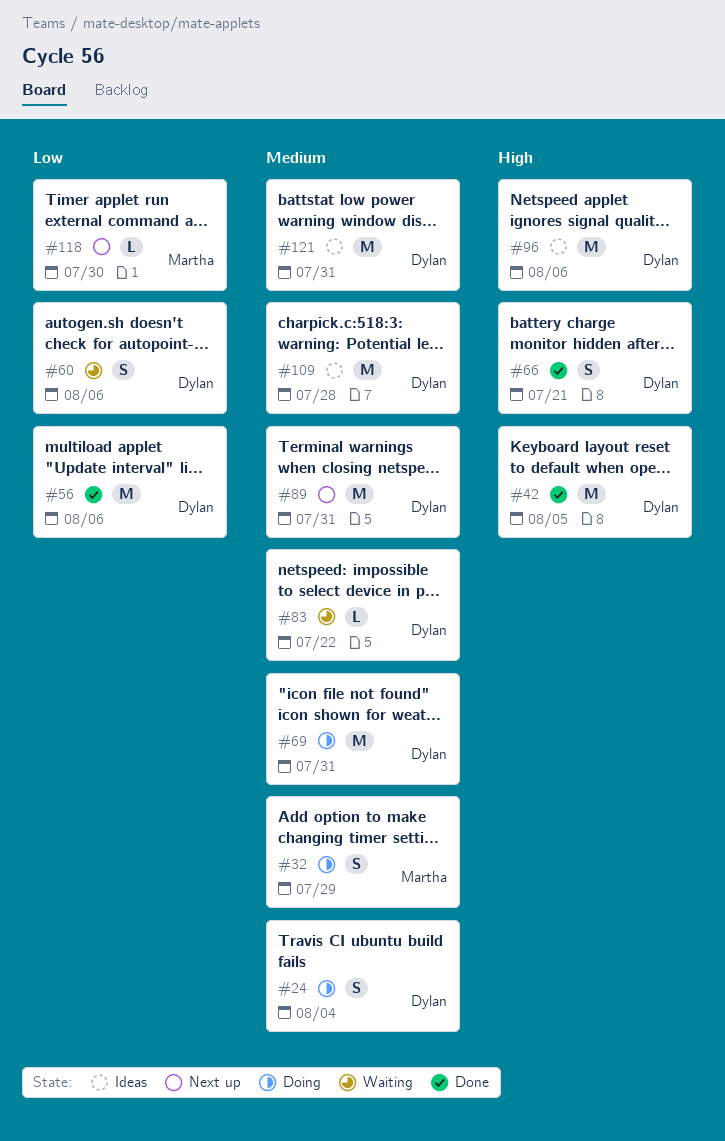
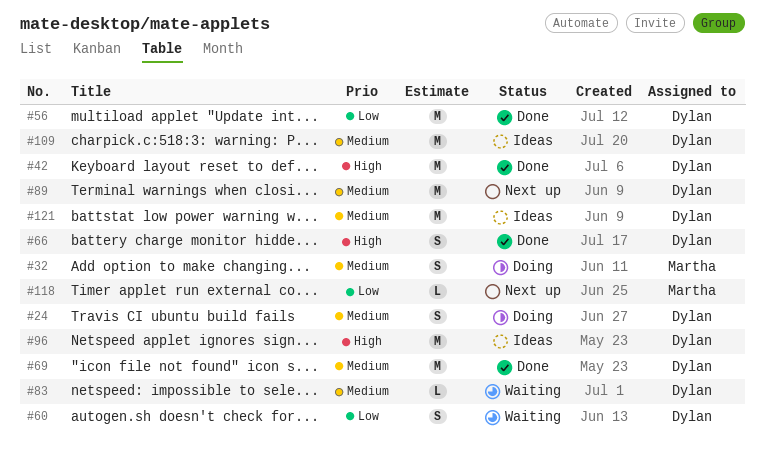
#69, status: Doing -> Done

